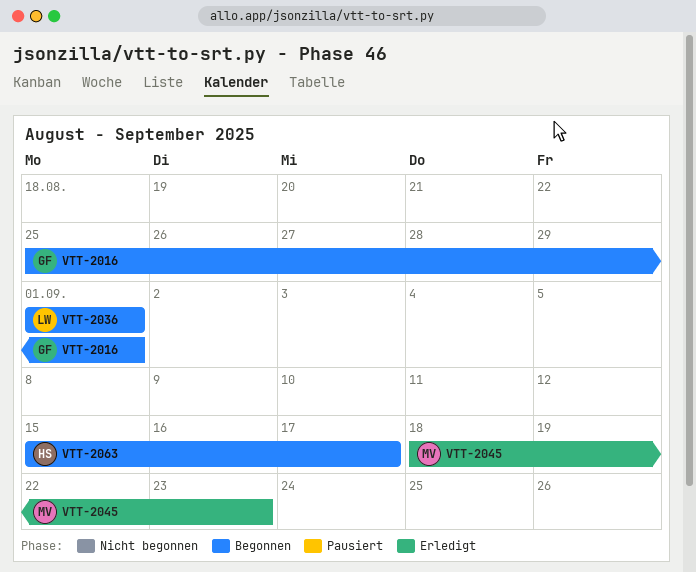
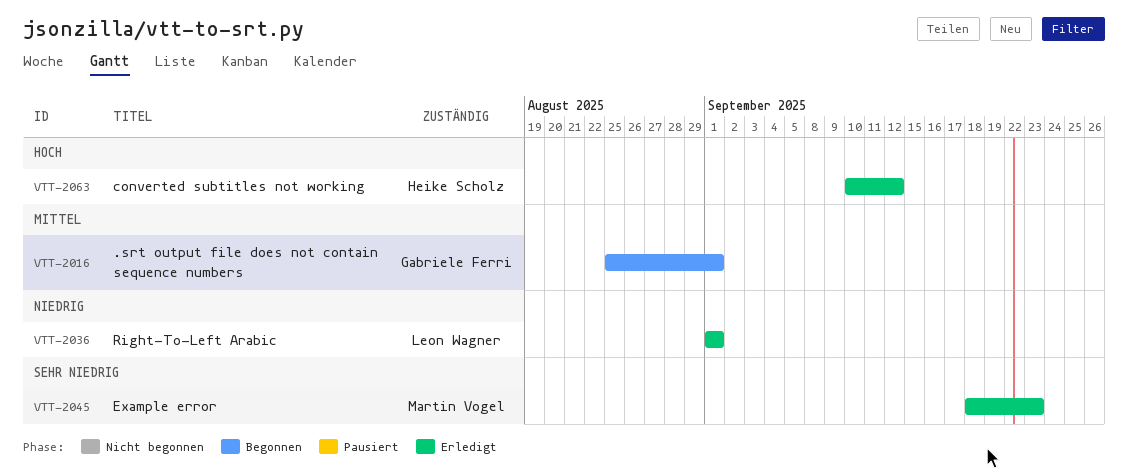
VTT-2036, status: Begonnen -> Erledigt
VTT-2063, status: Begonnen -> Erledigt
VTT-2063, start: Sep 15 -> Sep 10
VTT-2063, due: Sep 17 -> Sep 12

